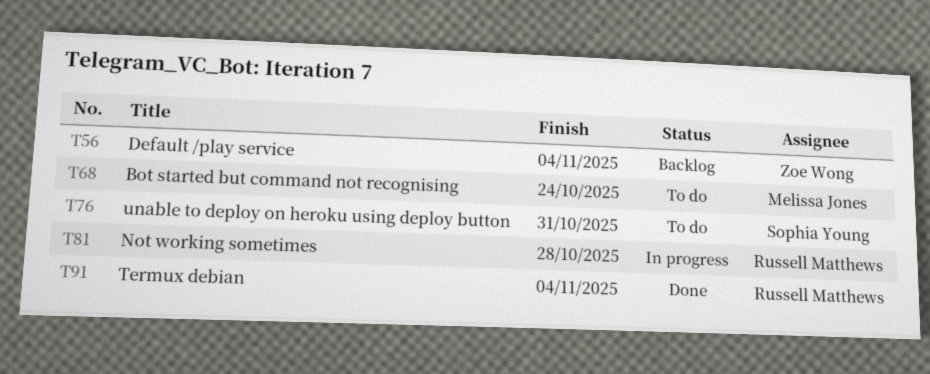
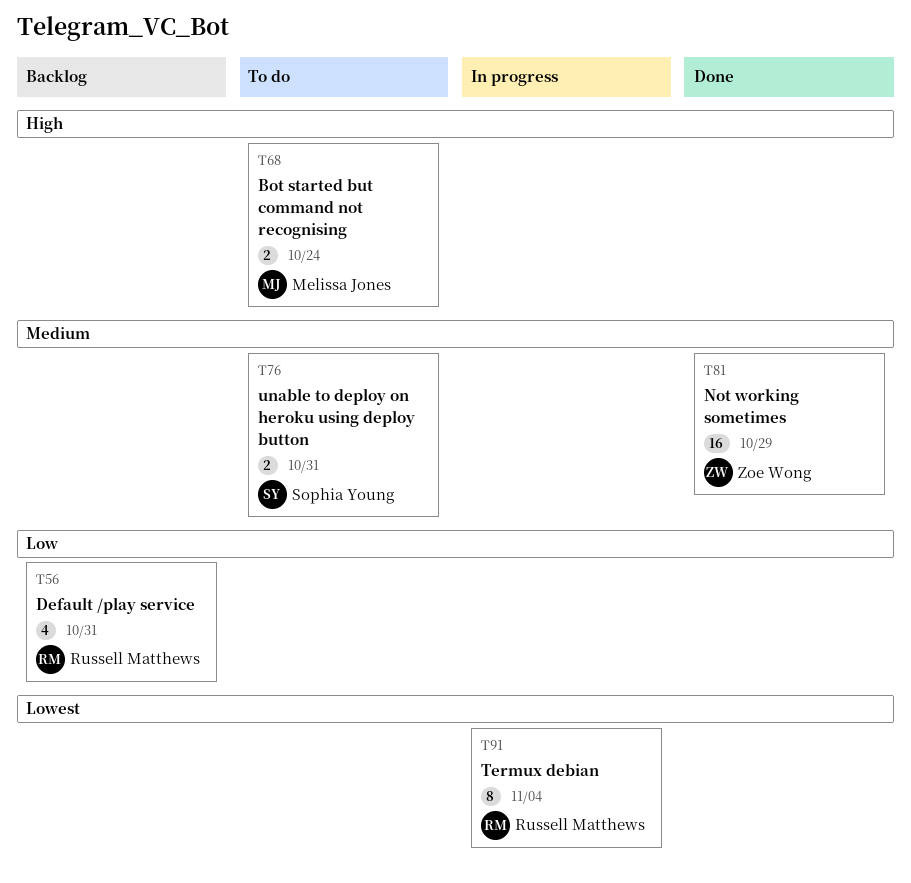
T56, owner: Zoe Wong -> Russell Matthews
T56, due: Nov 4 -> Oct 31
T81, status: In progress -> Done
T81, owner: Russell Matthews -> Zoe Wong
T81, due: Oct 28 -> Oct 29
T91, status: Done -> In progress

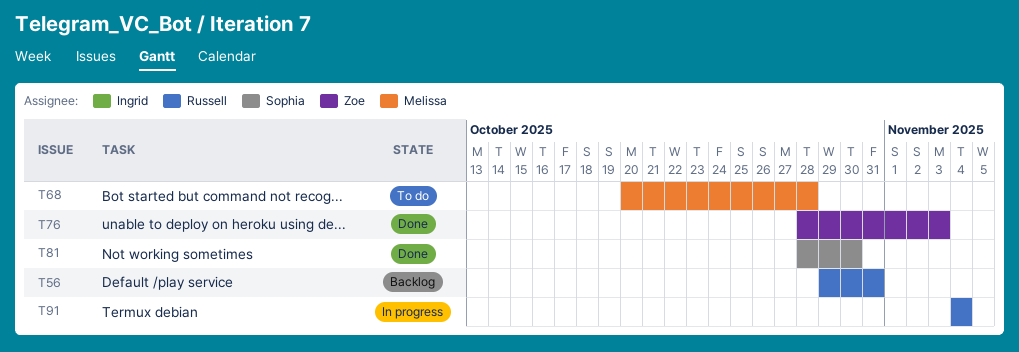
T68, due: Oct 24 -> Oct 28
T76, status: To do -> Done
T76, owner: Sophia Young -> Zoe Wong
T76, due: Oct 31 -> Nov 3
T81, owner: Zoe Wong -> Sophia Young
T81, due: Oct 29 -> Oct 30

